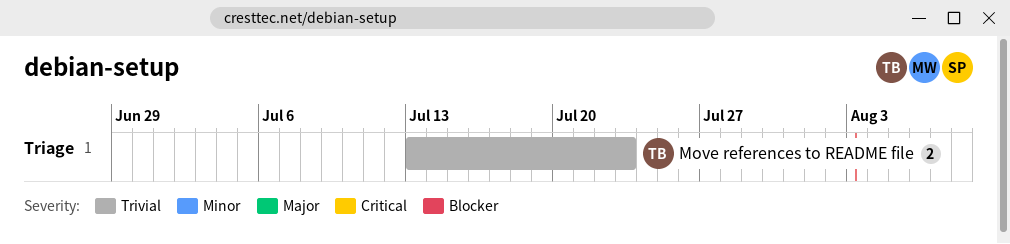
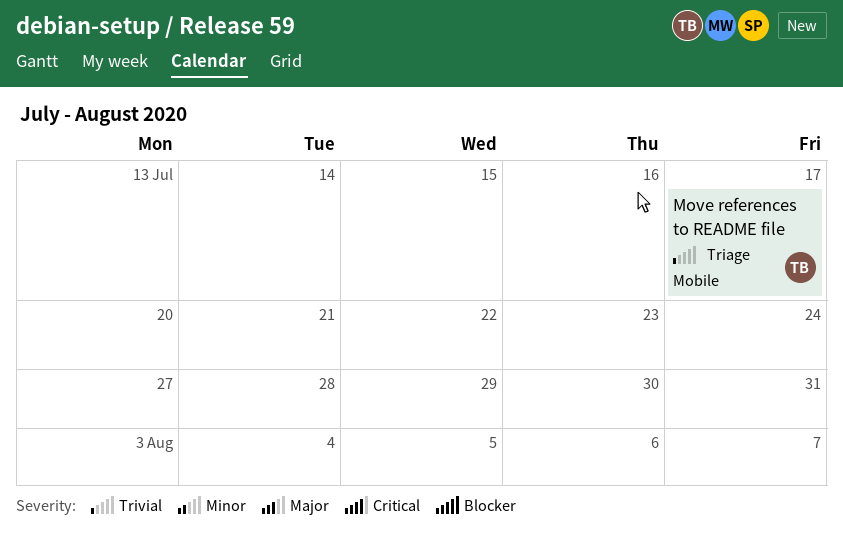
Move references to README file, due: Jul 23 -> Jul 17

